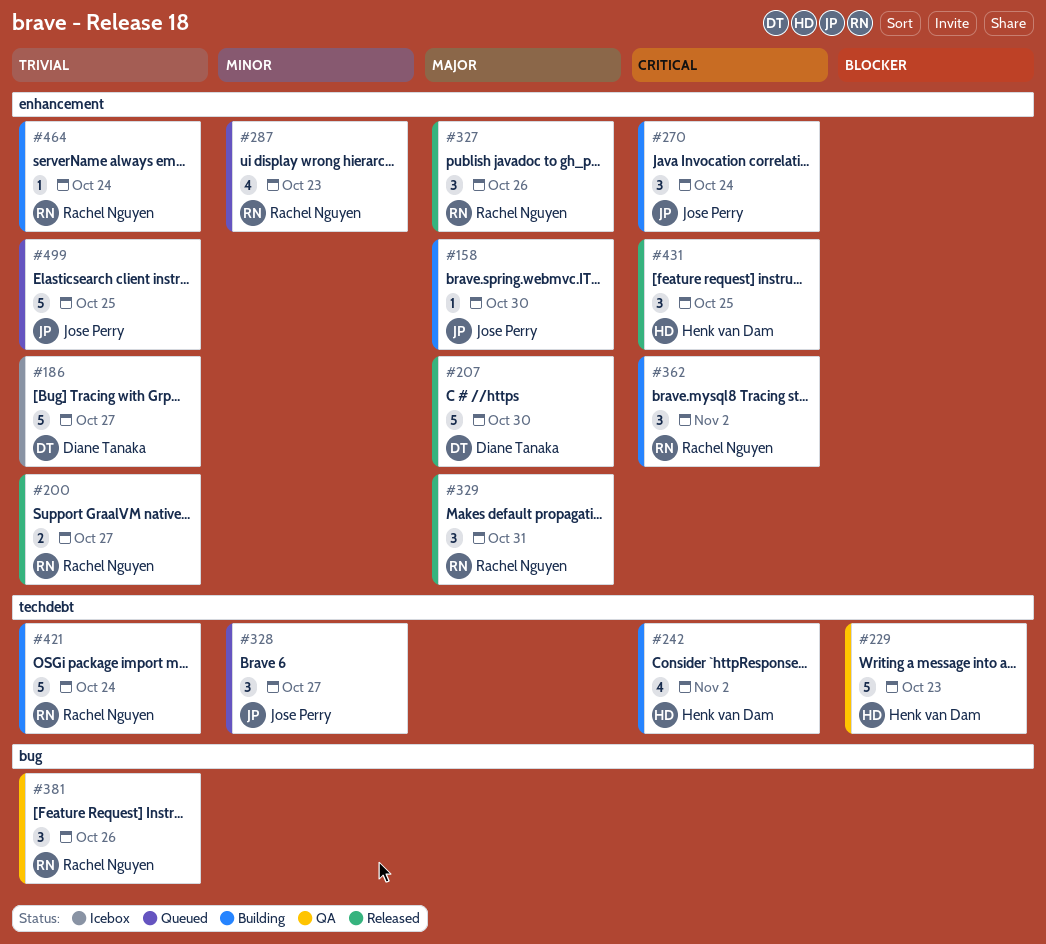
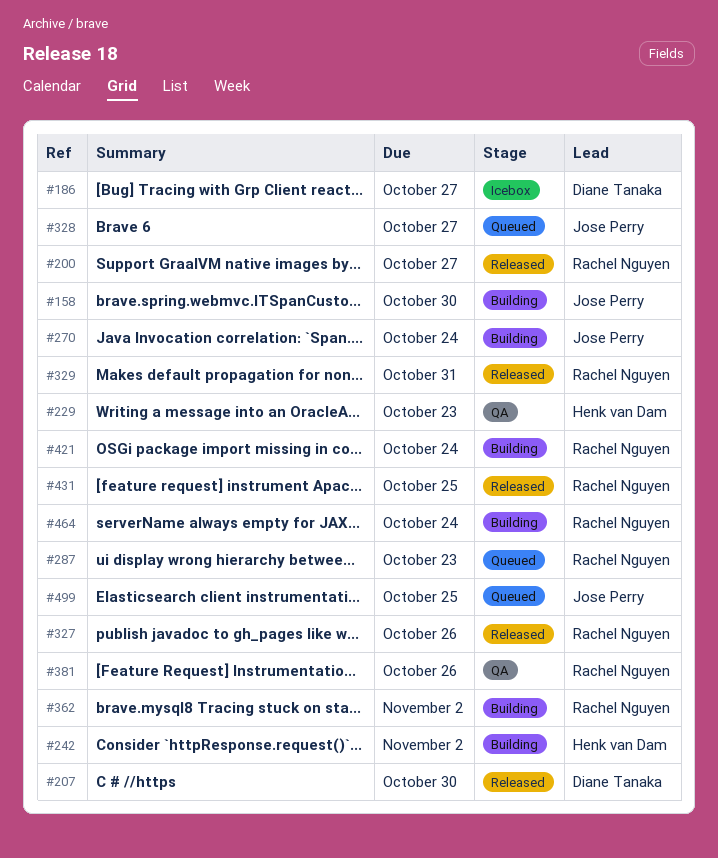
#431, owner: Henk van Dam -> Rachel Nguyen

